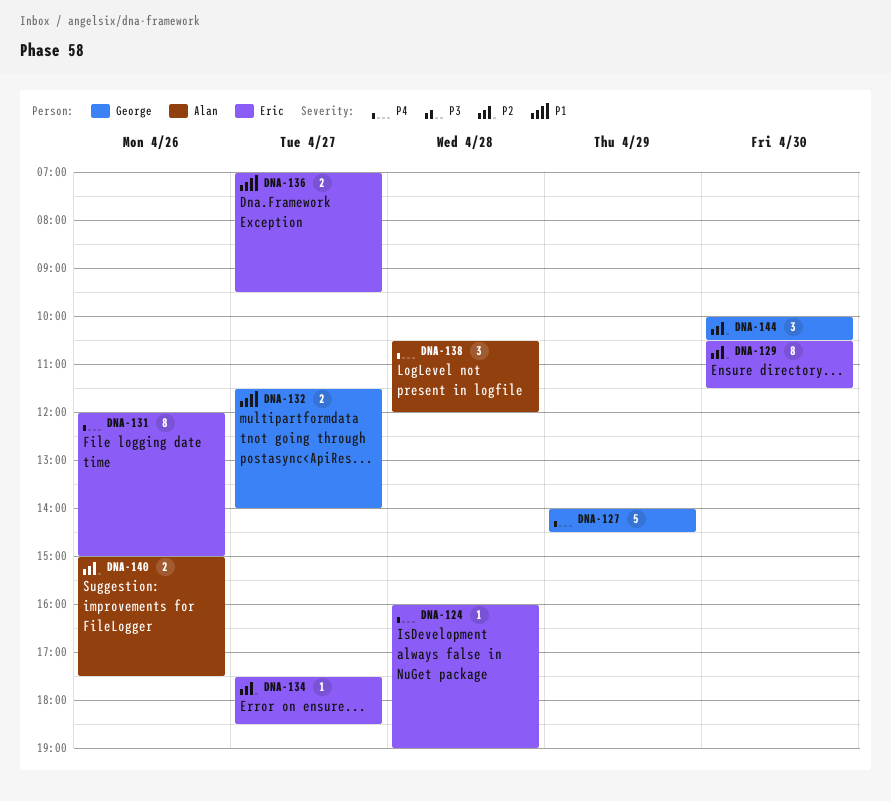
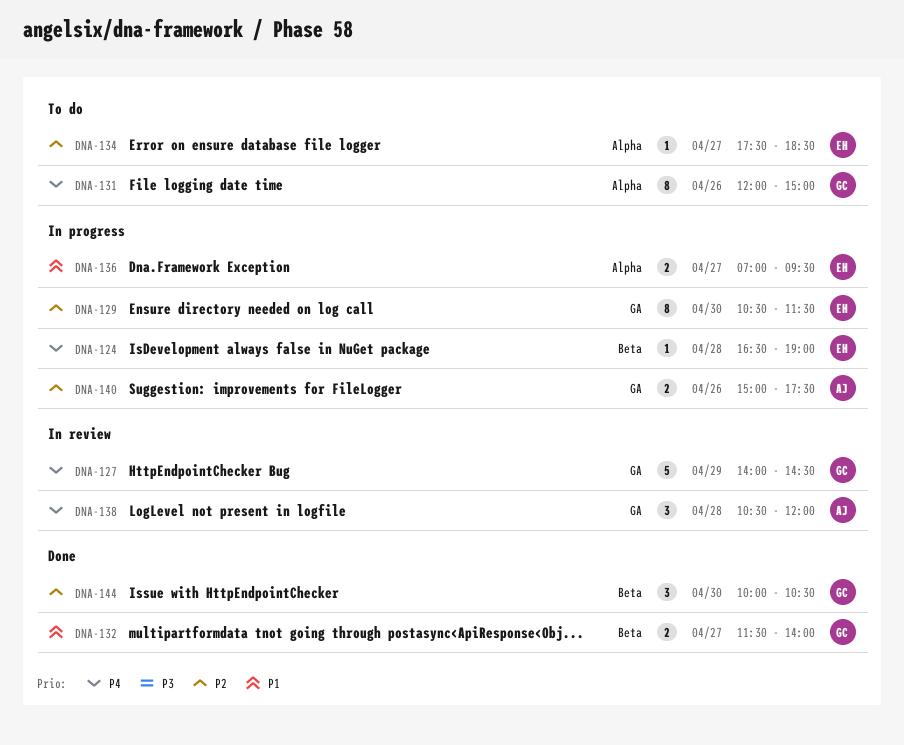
DNA-124, begins: 16:00 -> 16:30
DNA-131, owner: Eric -> George

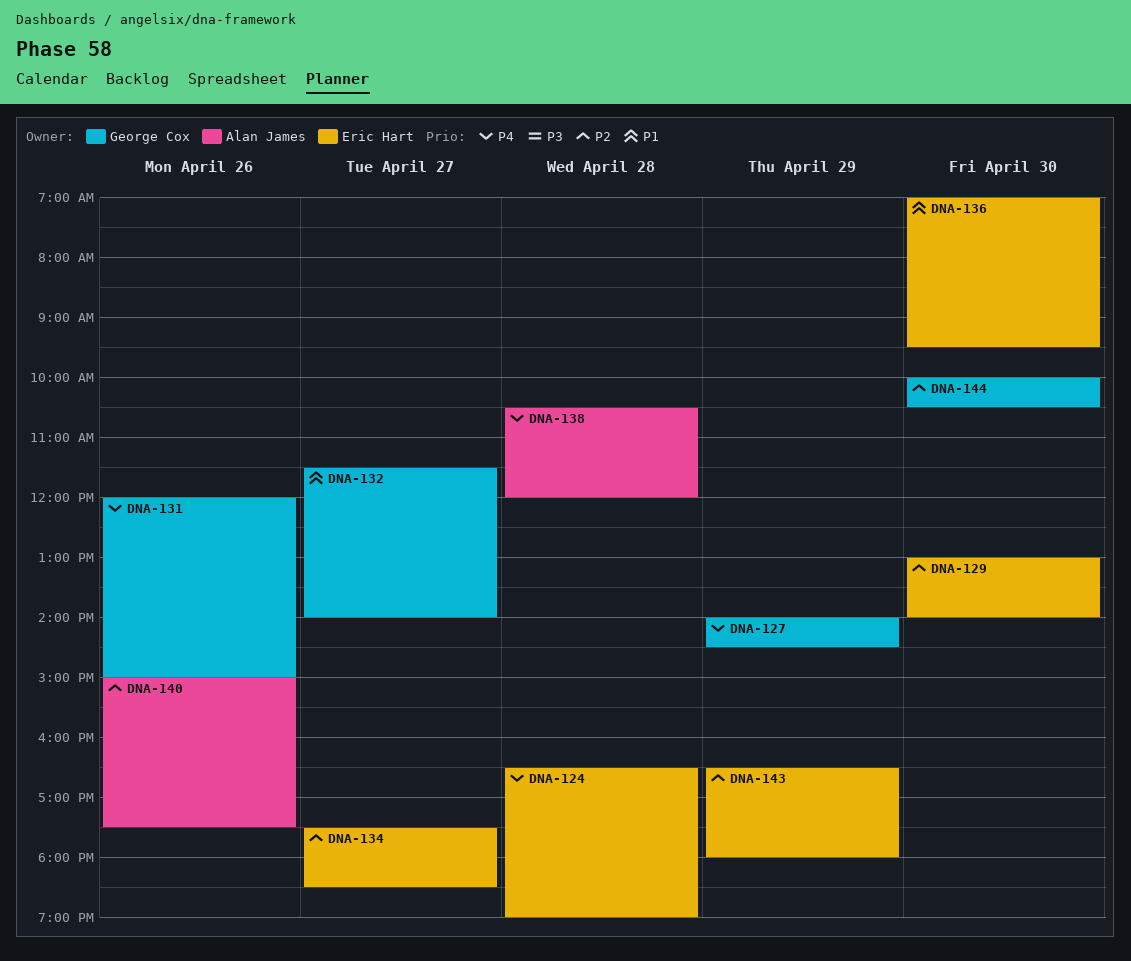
DNA-129, begins: 10:30 -> 13:00
DNA-129, ends: 11:30 -> 14:00
DNA-136, day: Apr 27 -> Apr 30
DNA-143: none -> present

